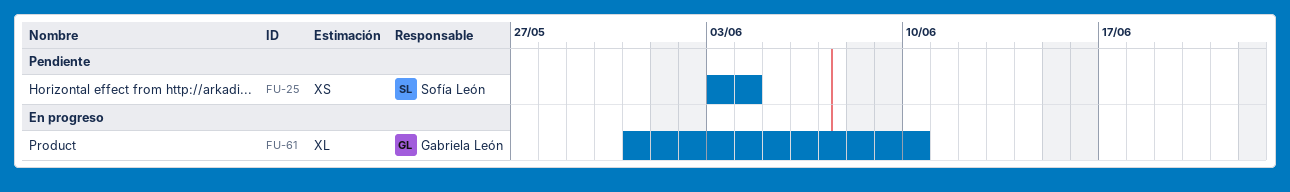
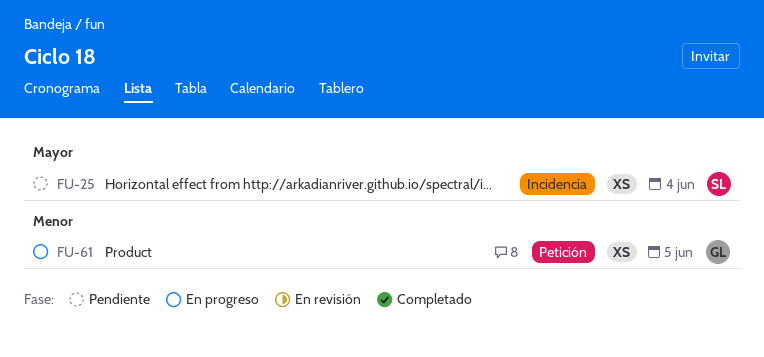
FU-61, estimate: XL -> XS
FU-61, due: Jun 10 -> Jun 5

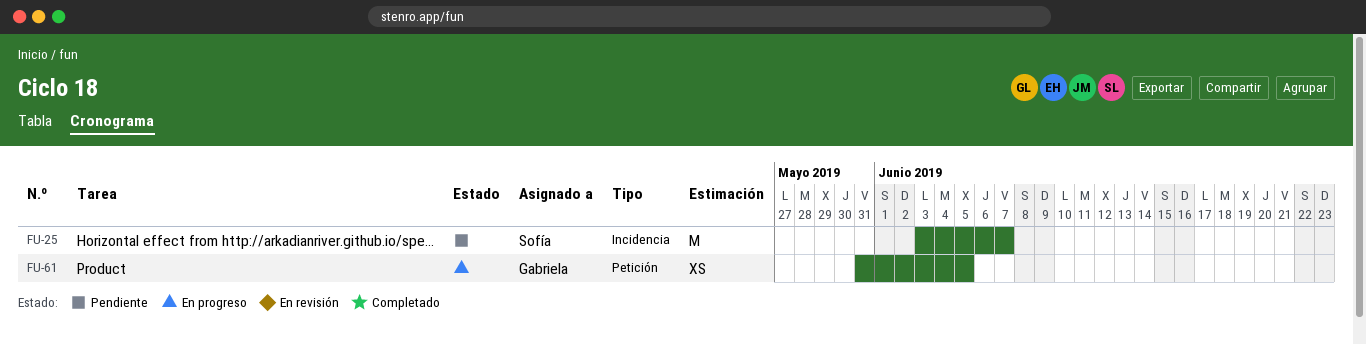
FU-25, estimate: XS -> M
FU-25, due: Jun 4 -> Jun 7

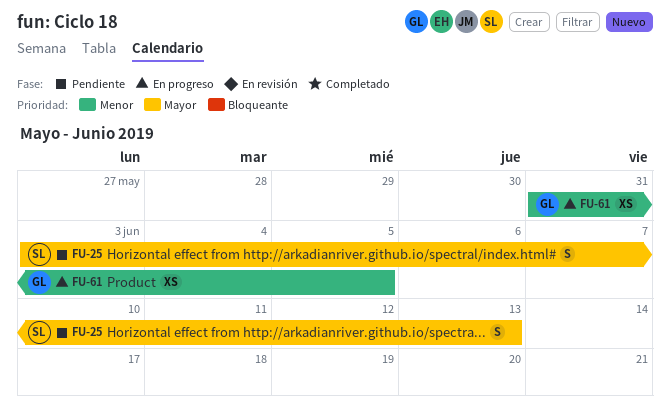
FU-25, estimate: M -> S
FU-25, due: Jun 7 -> Jun 13

